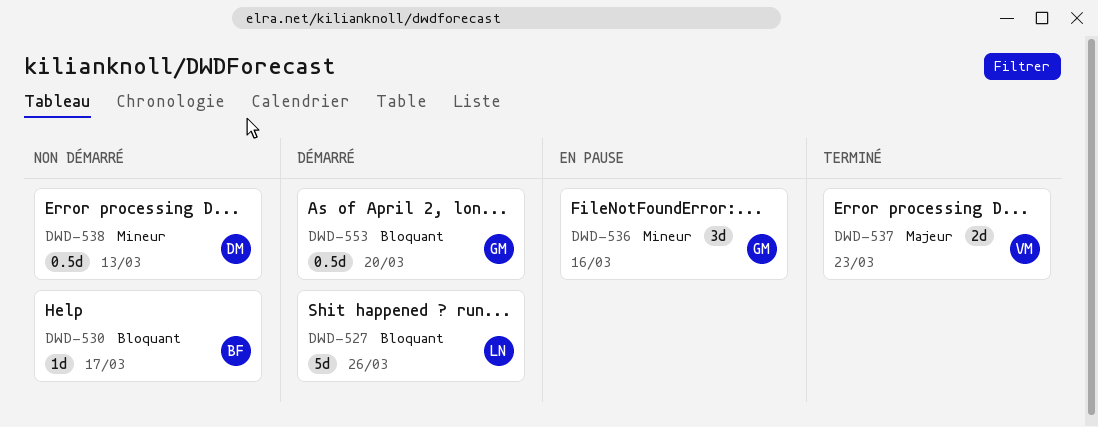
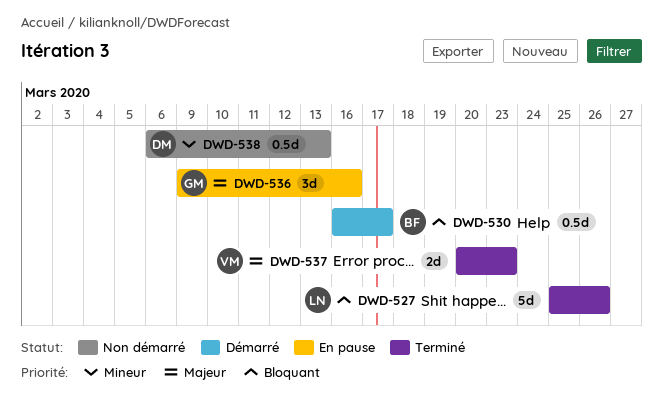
DWD-527, status: Démarré -> Terminé
DWD-530, status: Non démarré -> Démarré
DWD-530, estimate: 1d -> 0.5d
DWD-536, priority: Mineur -> Majeur
DWD-553: present -> none

